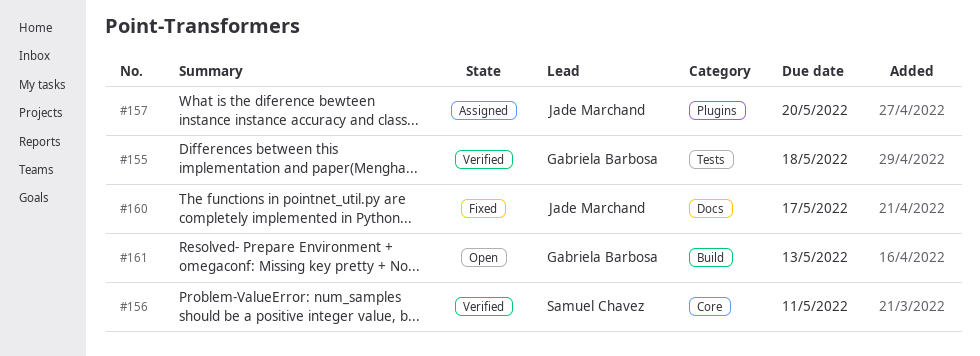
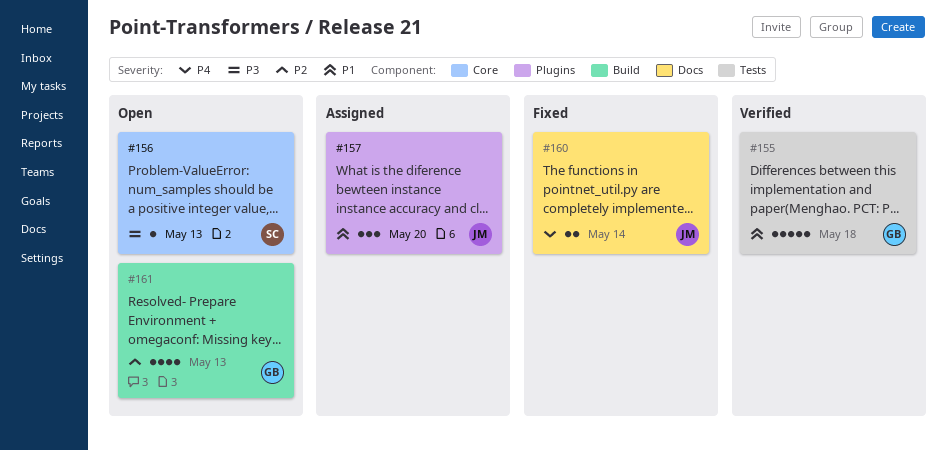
#156, status: Verified -> Open
#156, due: May 11 -> May 13
#160, due: May 17 -> May 14

